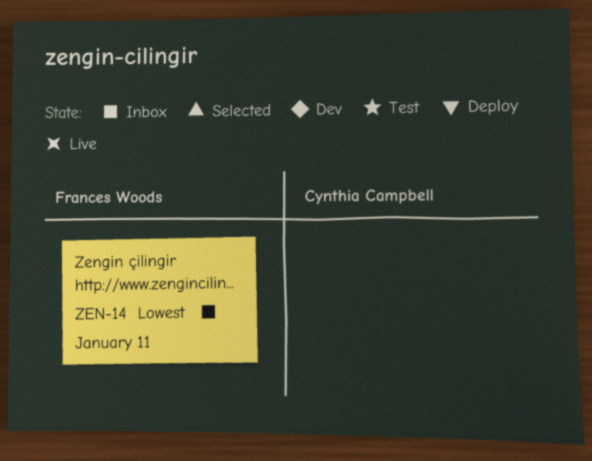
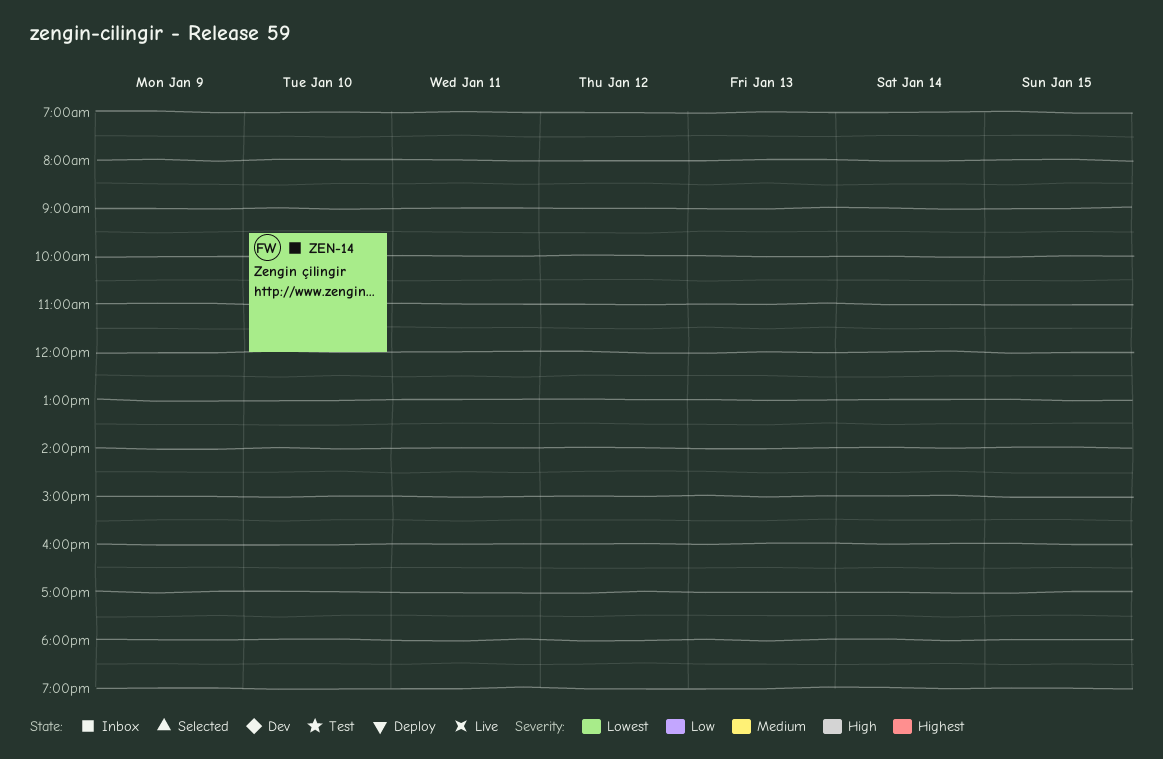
ZEN-14, day: Jan 11 -> Jan 10

